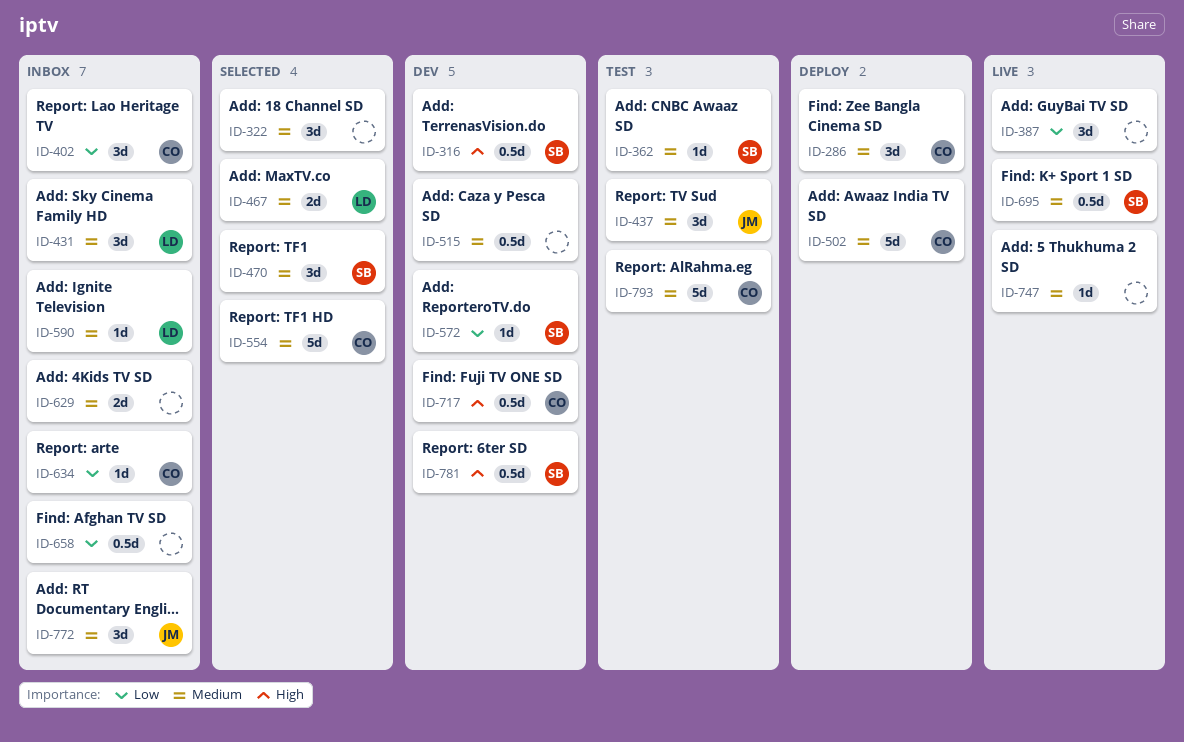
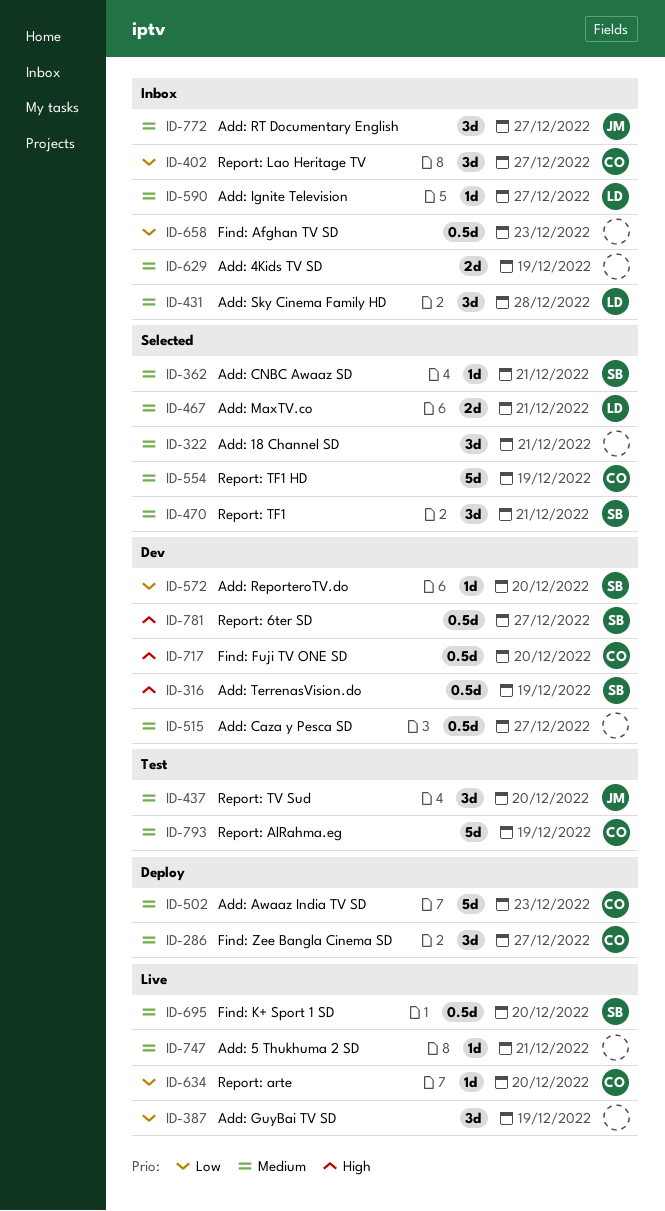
ID-362, status: Test -> Selected
ID-634, status: Inbox -> Live

